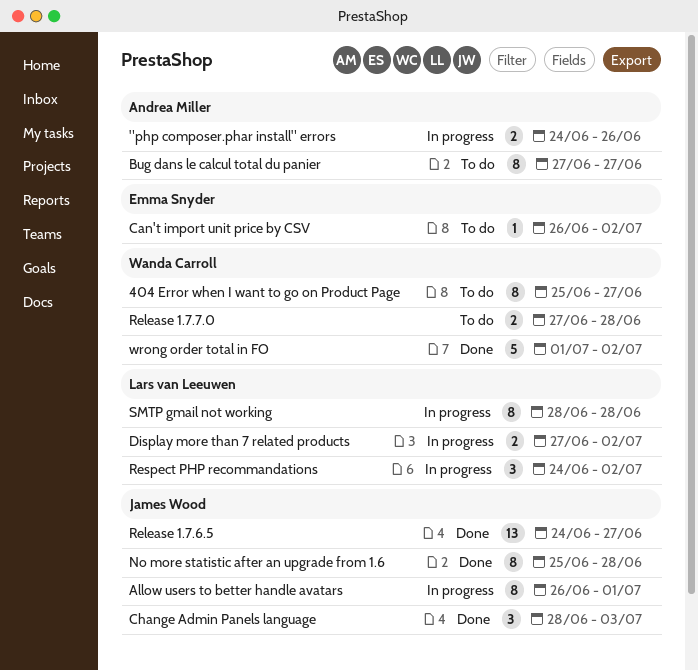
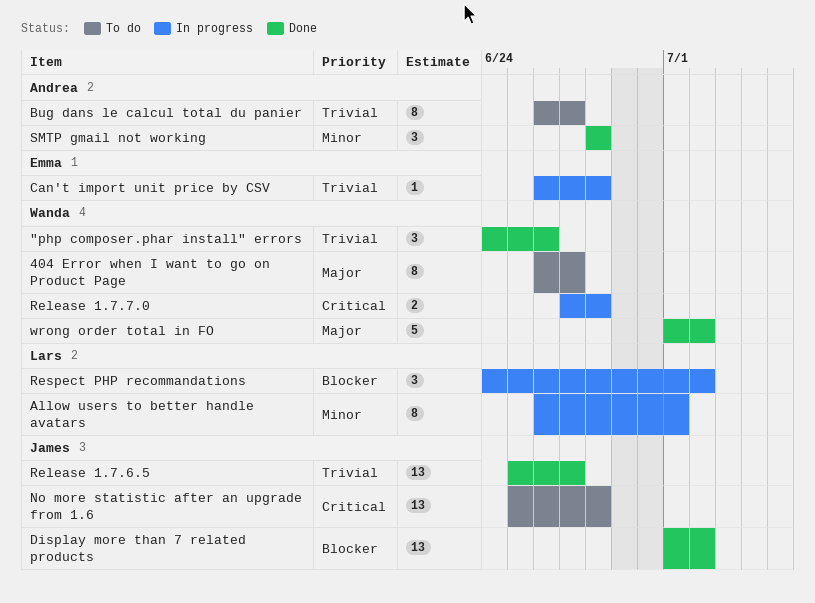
"php composer.phar install" errors, status: In progress -> Done
"php composer.phar install" errors, owner: Andrea Miller -> Wanda Carroll
"php composer.phar install" errors, estimate: 2 -> 3
404 Error when I want to go on Product Page, start: Jun 25 -> Jun 26
Allow users to better handle avatars, owner: James Wood -> Lars van Leeuwen
Bug dans le calcul total du panier, start: Jun 27 -> Jun 26
Can't import unit price by CSV, status: To do -> In progress
Can't import unit price by CSV, due: Jul 2 -> Jun 28
Change Admin Panels language: present -> none
Display more than 7 related products, status: In progress -> Done
Display more than 7 related products, owner: Lars van Leeuwen -> James Wood
Display more than 7 related products, estimate: 2 -> 13
Display more than 7 related products, start: Jun 27 -> Jul 1
No more statistic after an upgrade from 1.6, status: Done -> To do
No more statistic after an upgrade from 1.6, estimate: 8 -> 13
Release 1.7.6.5, start: Jun 24 -> Jun 25
Release 1.7.7.0, status: To do -> In progress
SMTP gmail not working, status: In progress -> Done
SMTP gmail not working, owner: Lars van Leeuwen -> Andrea Miller
SMTP gmail not working, estimate: 8 -> 3

